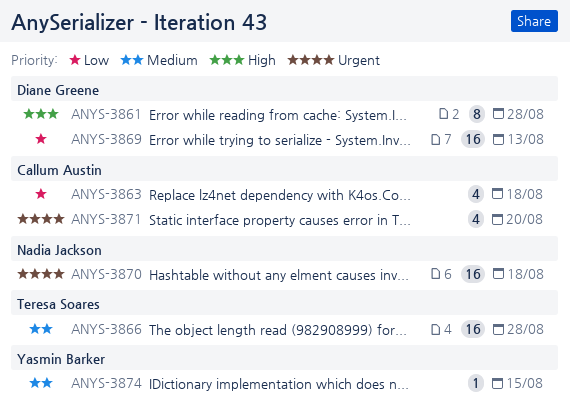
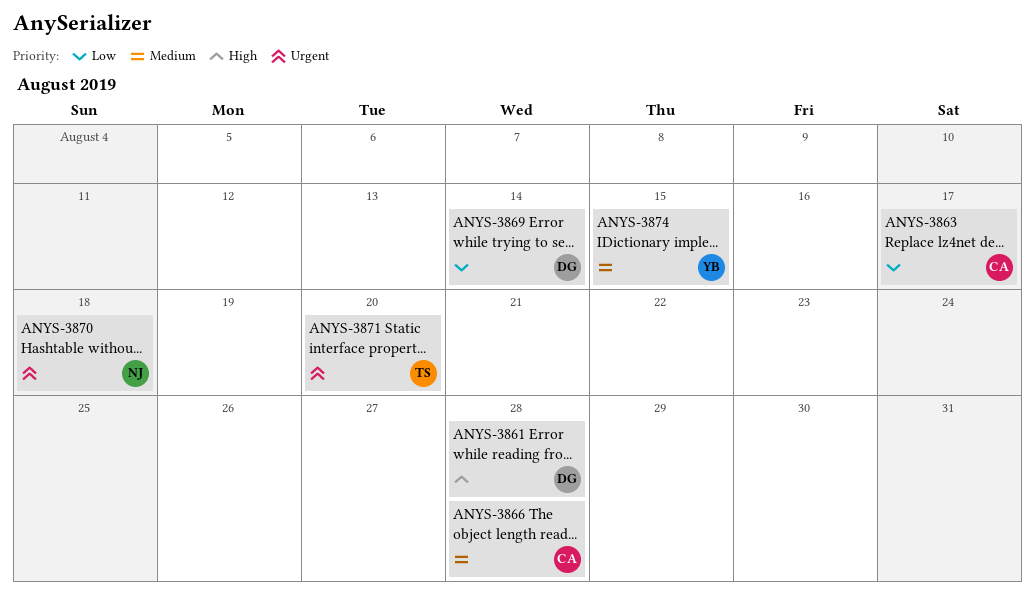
ANYS-3863, due: Aug 18 -> Aug 17
ANYS-3866, owner: Teresa Soares -> Callum Austin
ANYS-3869, due: Aug 13 -> Aug 14
ANYS-3871, owner: Callum Austin -> Teresa Soares

